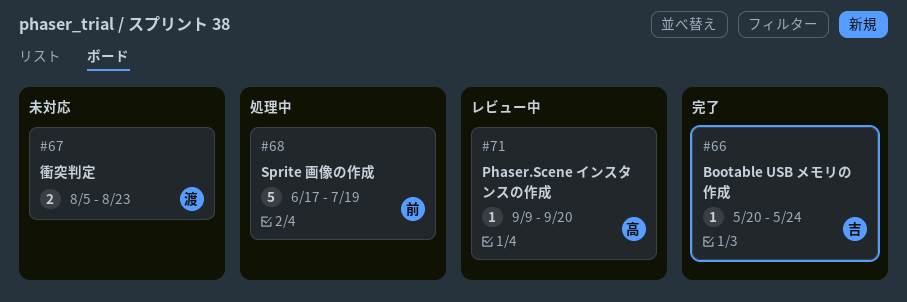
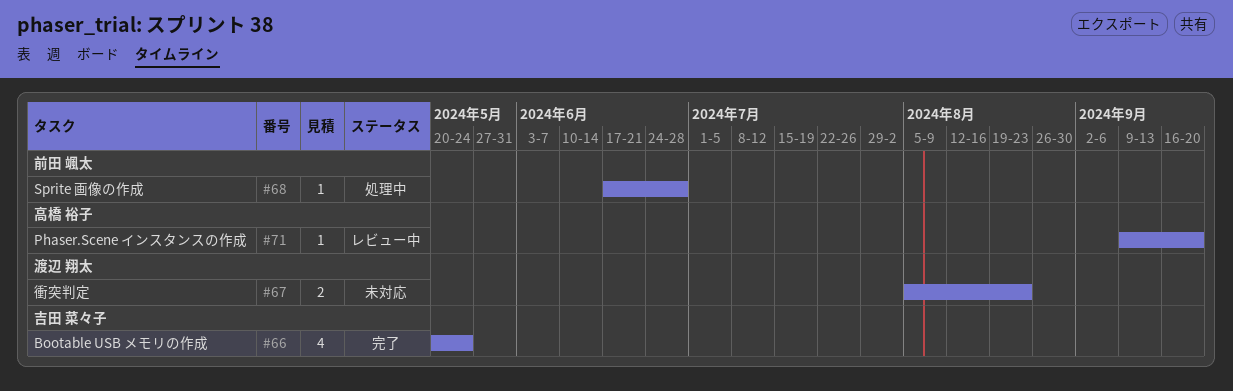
#66, estimate: 1 -> 4
#68, estimate: 5 -> 1
#68, due: Jul 19 -> Jun 28

